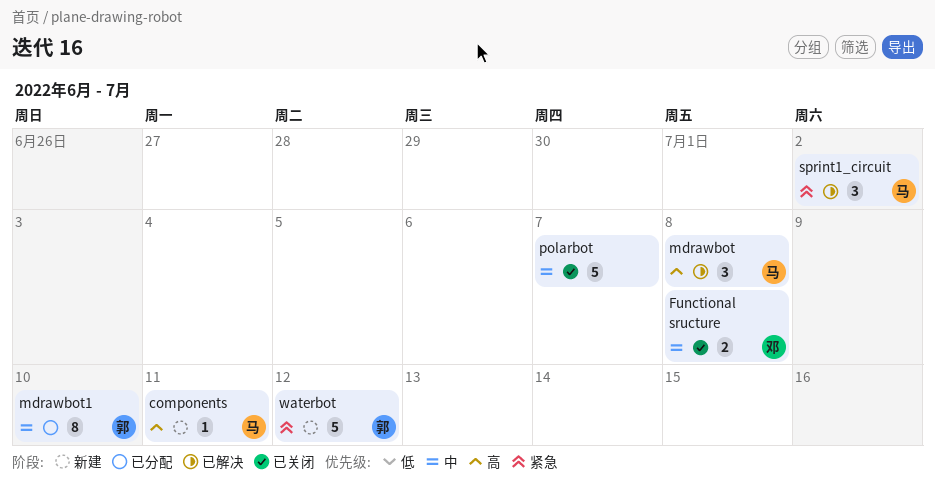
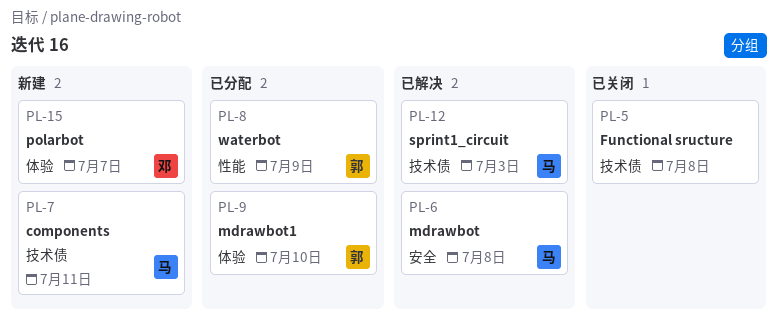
Functional sructure, owner: 邓 -> none
polarbot, status: 已关闭 -> 新建
polarbot, owner: none -> 邓
sprint1_circuit, due: Jul 2 -> Jul 3
waterbot, status: 新建 -> 已分配
waterbot, due: Jul 12 -> Jul 9

